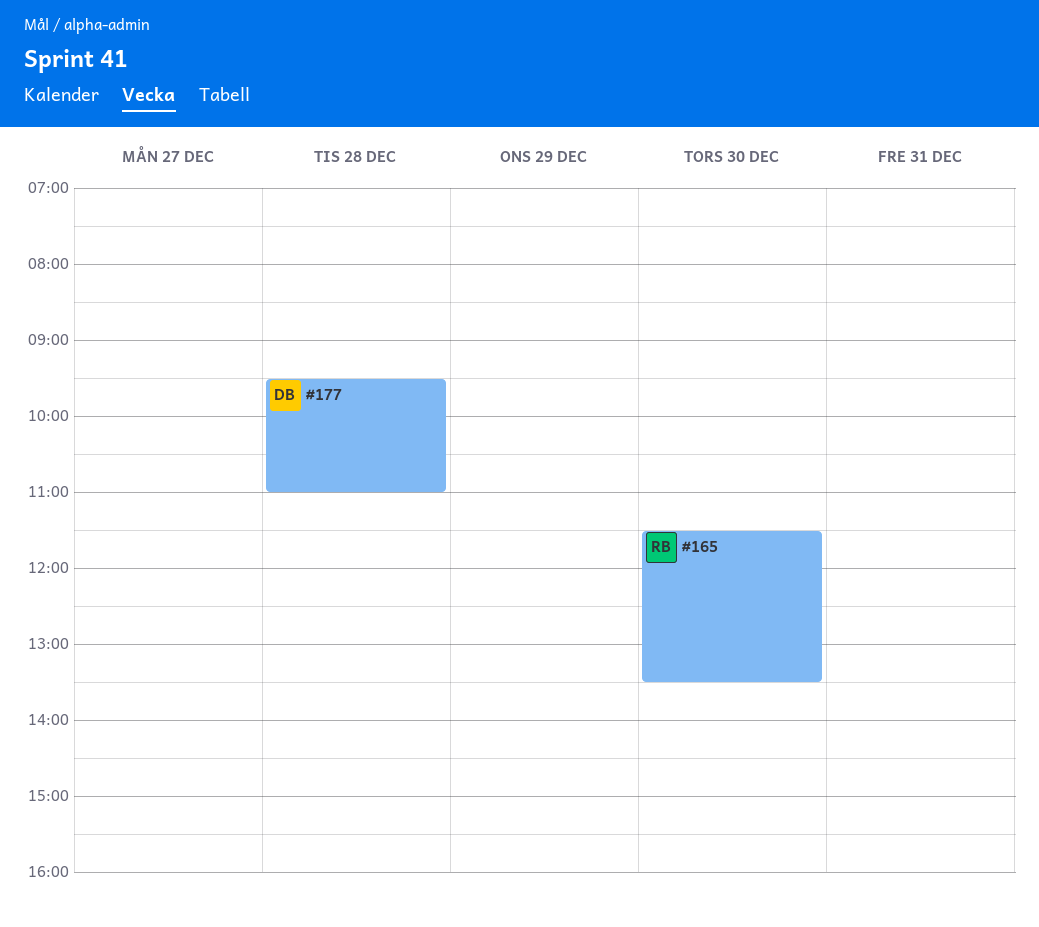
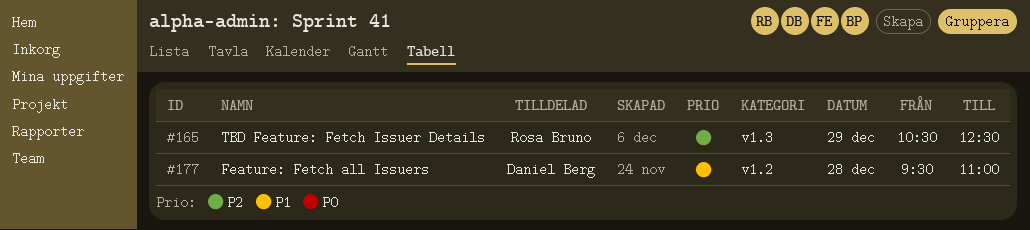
#165, day: Dec 30 -> Dec 29
#165, begins: 11:30 -> 10:30
#165, ends: 13:30 -> 12:30

